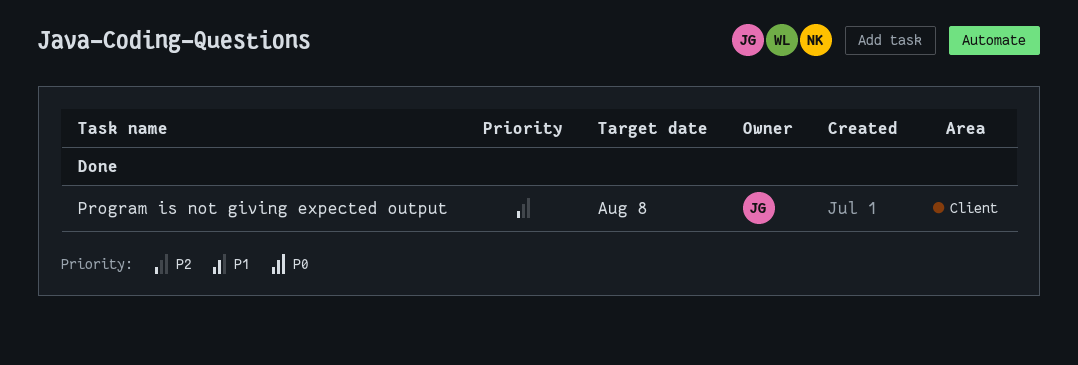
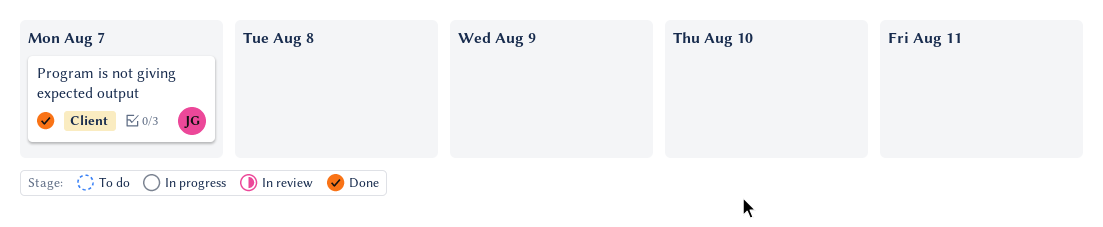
Program is not giving expected output, due: Aug 8 -> Aug 7

